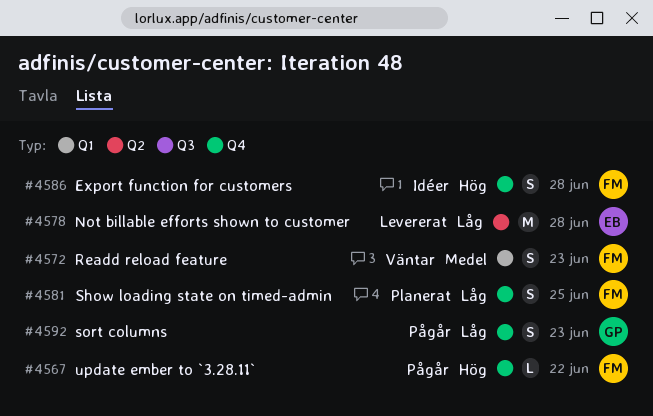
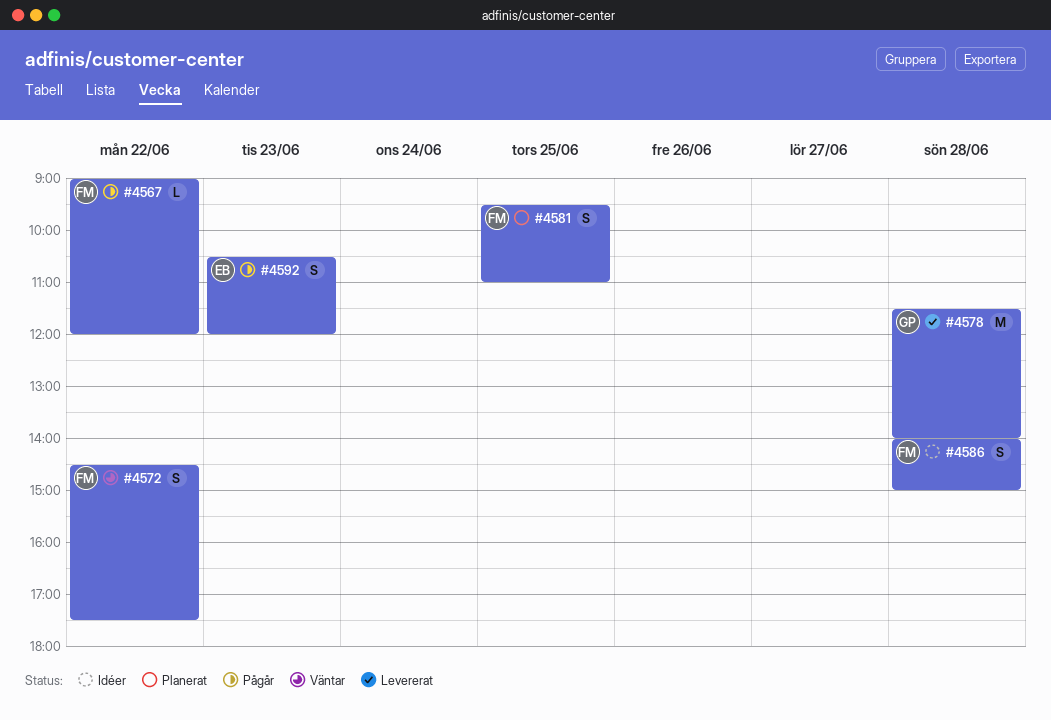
#4572, day: Jun 23 -> Jun 22
#4578, owner: EB -> GP
#4592, owner: GP -> EB

